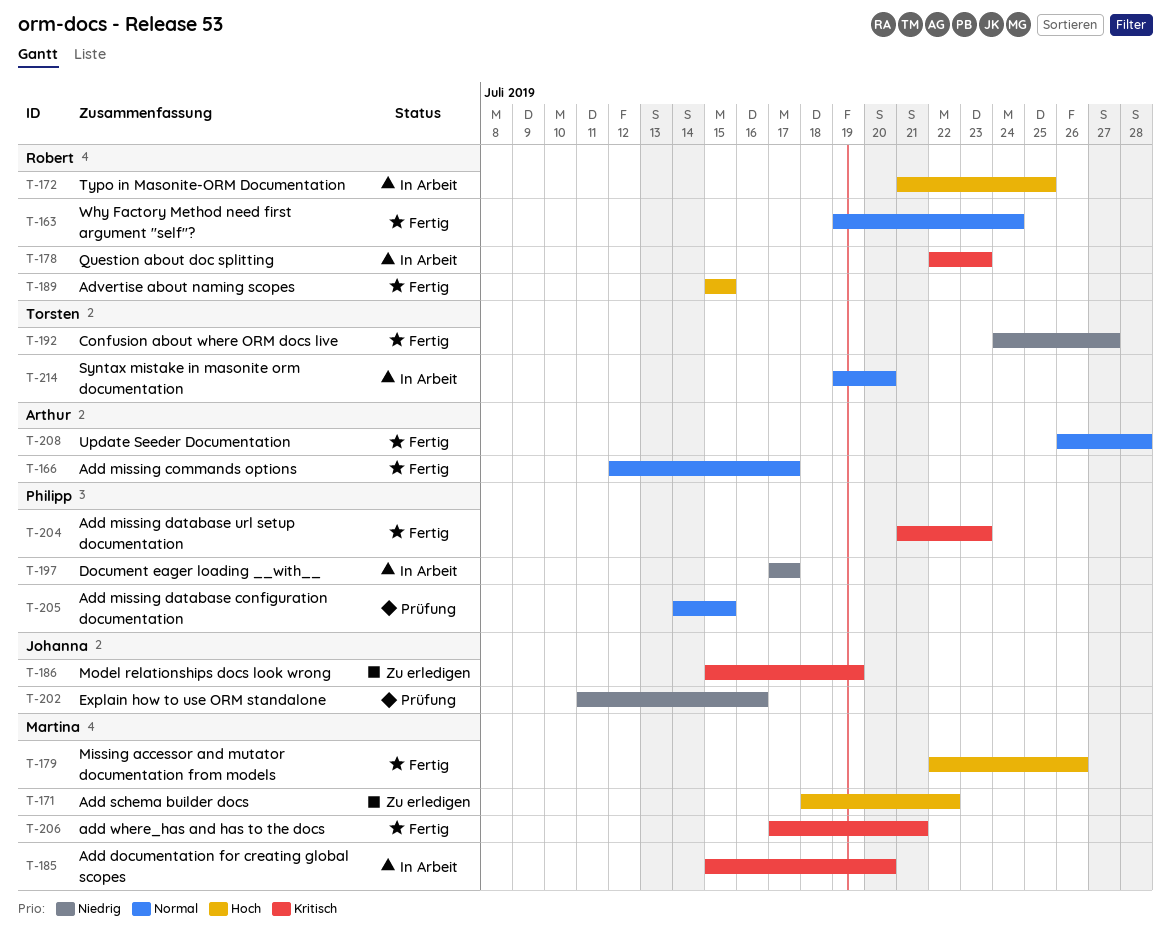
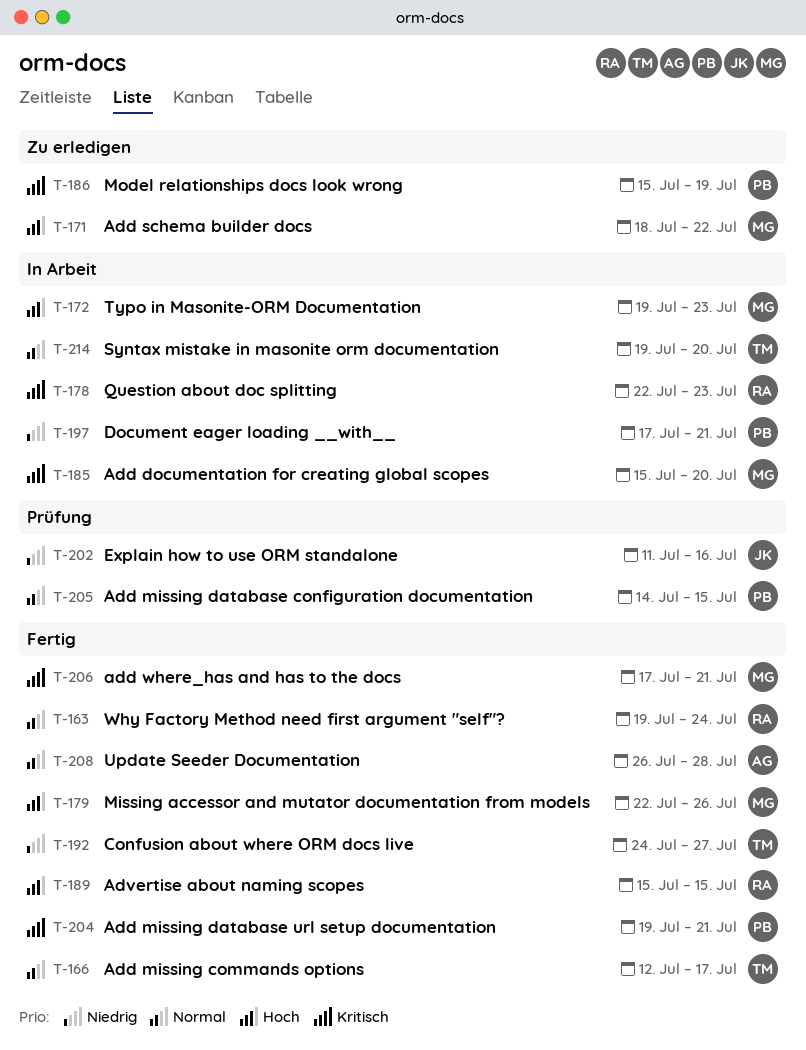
T-166, owner: Arthur -> Torsten
T-172, owner: Robert -> Martina
T-172, start: Jul 21 -> Jul 19
T-172, due: Jul 25 -> Jul 23
T-186, owner: Johanna -> Philipp
T-197, due: Jul 17 -> Jul 21
T-204, start: Jul 21 -> Jul 19
T-204, due: Jul 23 -> Jul 21

